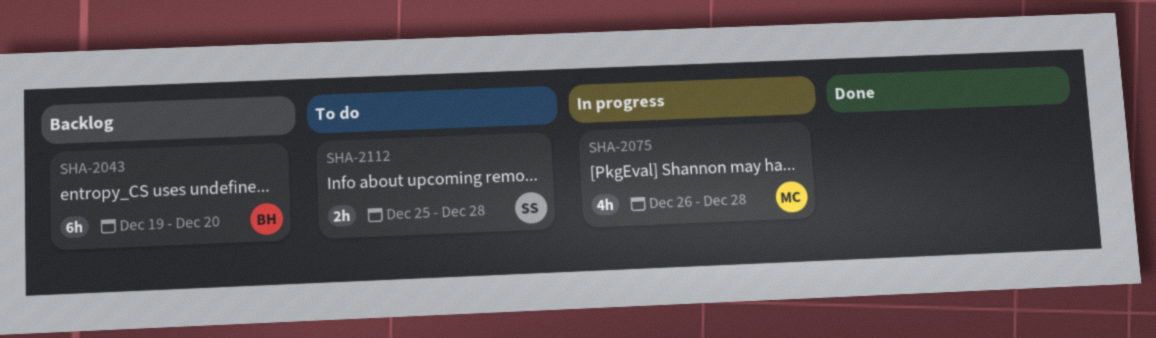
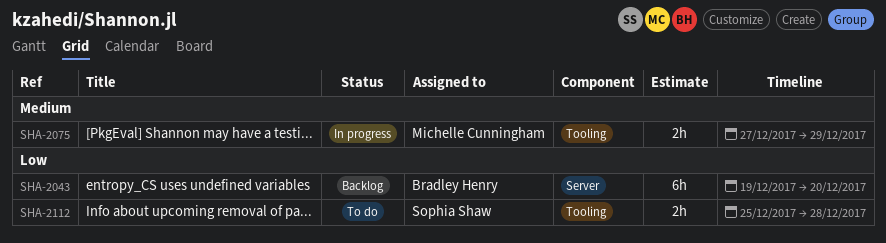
SHA-2075, estimate: 4h -> 2h
SHA-2075, start: Dec 26 -> Dec 27
SHA-2075, due: Dec 28 -> Dec 29

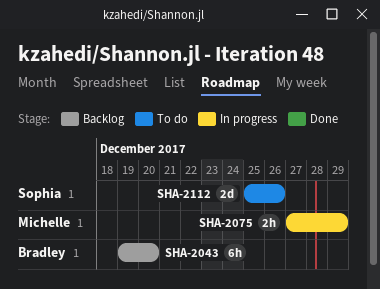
SHA-2112, estimate: 2h -> 2d
SHA-2112, due: Dec 28 -> Dec 26

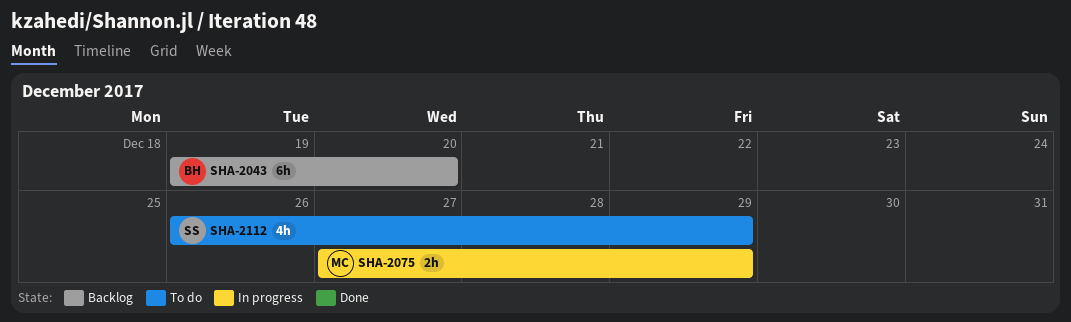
SHA-2112, estimate: 2d -> 4h
SHA-2112, start: Dec 25 -> Dec 26
SHA-2112, due: Dec 26 -> Dec 29

